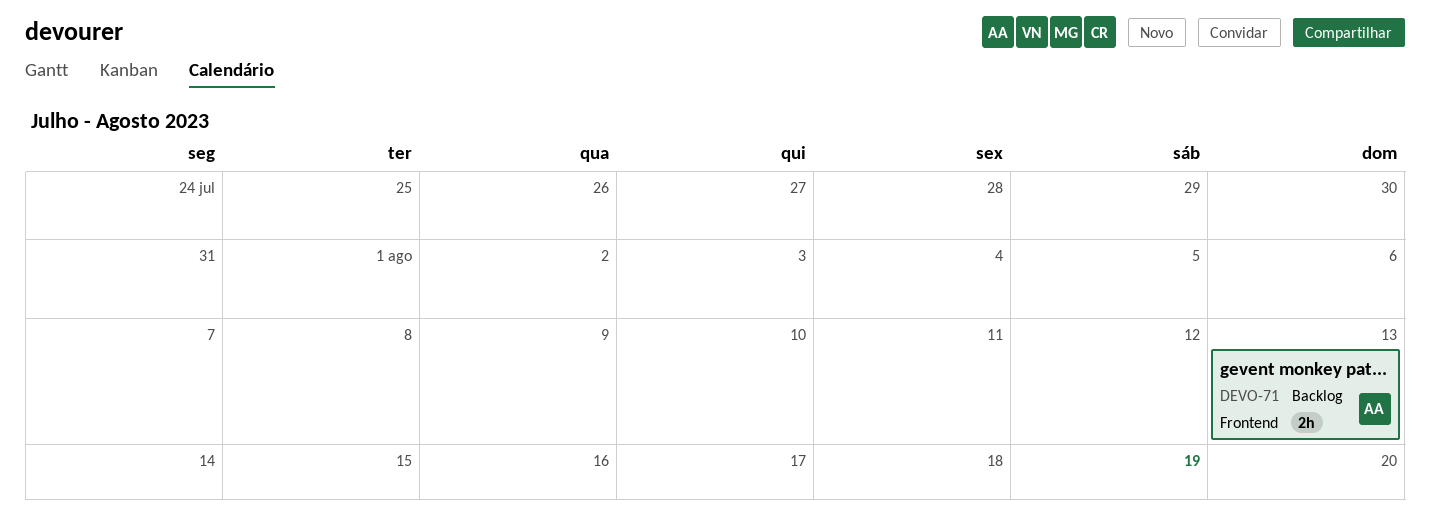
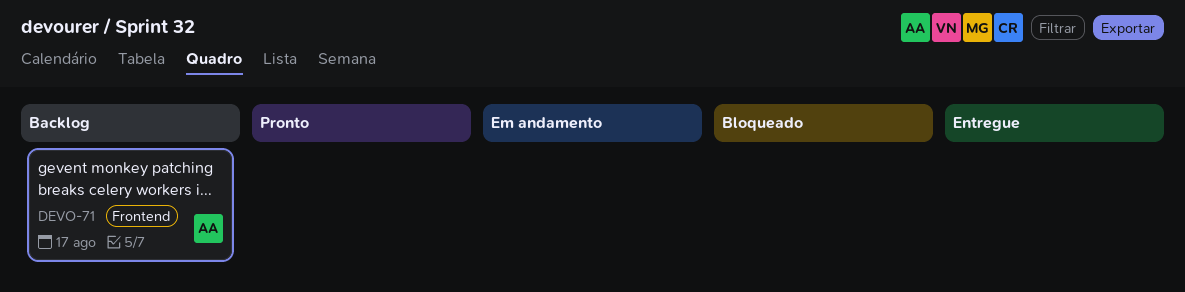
DEVO-71, due: Aug 13 -> Aug 17

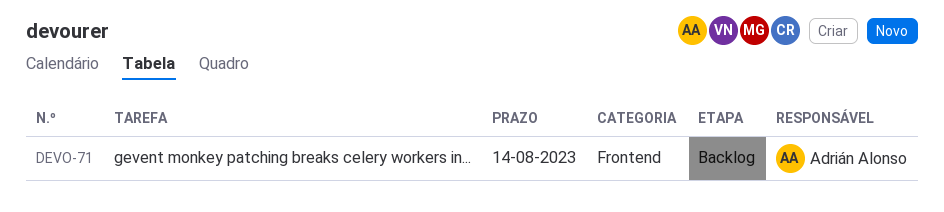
DEVO-71, due: Aug 17 -> Aug 14

